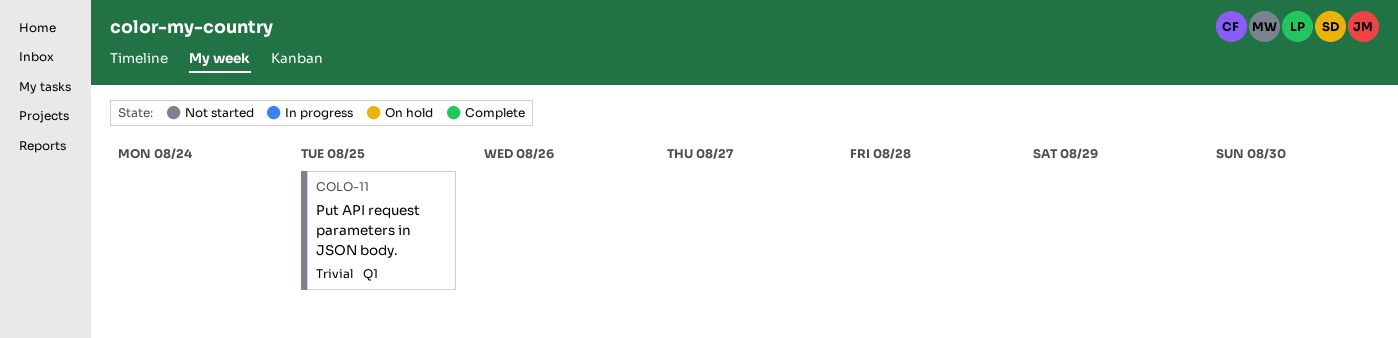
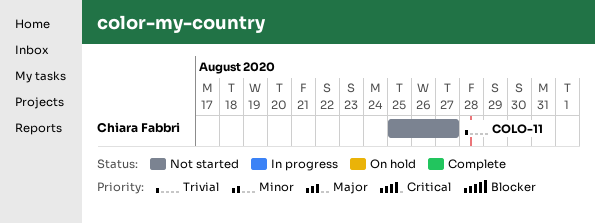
COLO-11, due: Aug 25 -> Aug 27

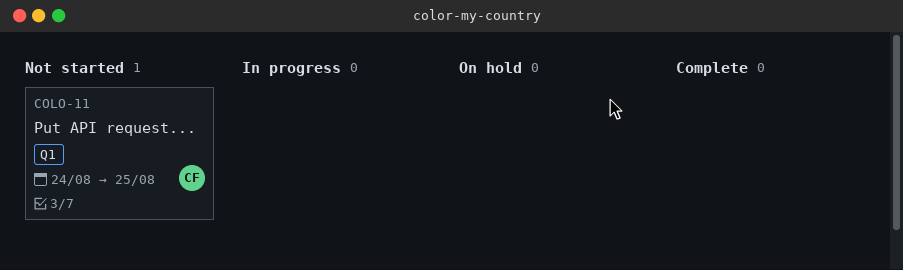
COLO-11, start: Aug 25 -> Aug 24
COLO-11, due: Aug 27 -> Aug 25

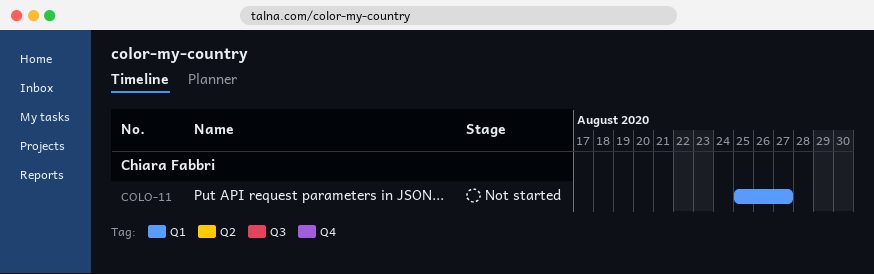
COLO-11, start: Aug 24 -> Aug 25
COLO-11, due: Aug 25 -> Aug 27

